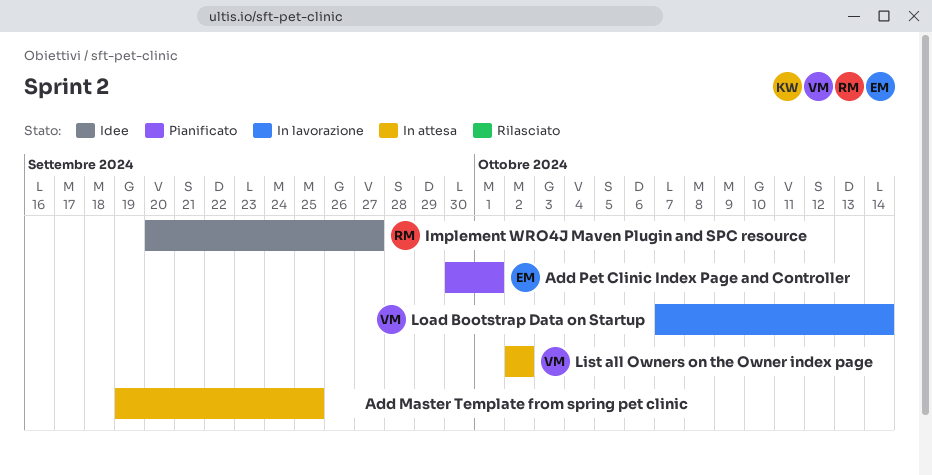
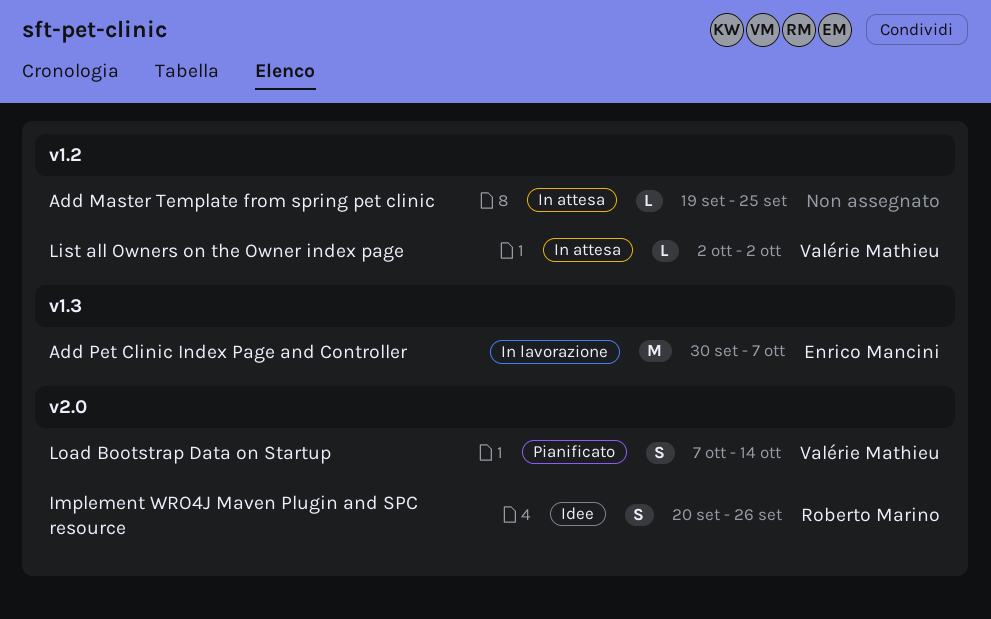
Add Pet Clinic Index Page and Controller, status: Pianificato -> In lavorazione
Add Pet Clinic Index Page and Controller, due: Oct 1 -> Oct 7
Implement WRO4J Maven Plugin and SPC resource, due: Sep 27 -> Sep 26
Load Bootstrap Data on Startup, status: In lavorazione -> Pianificato

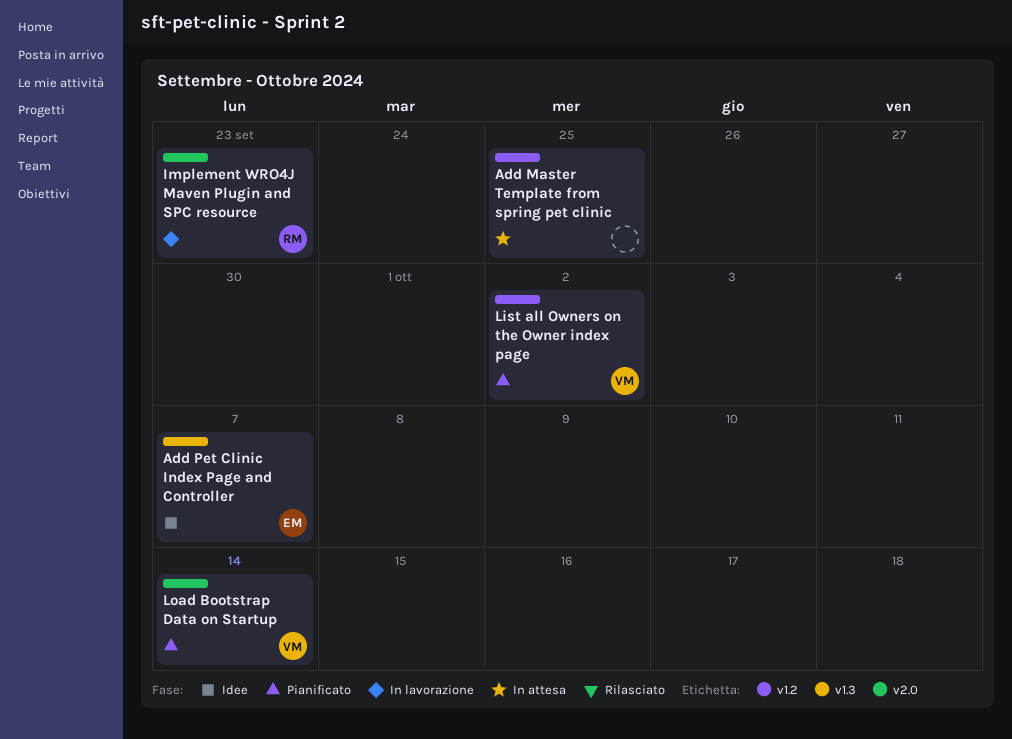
Add Pet Clinic Index Page and Controller, status: In lavorazione -> Idee
Implement WRO4J Maven Plugin and SPC resource, status: Idee -> In lavorazione
Implement WRO4J Maven Plugin and SPC resource, due: Sep 26 -> Sep 23
List all Owners on the Owner index page, status: In attesa -> Pianificato

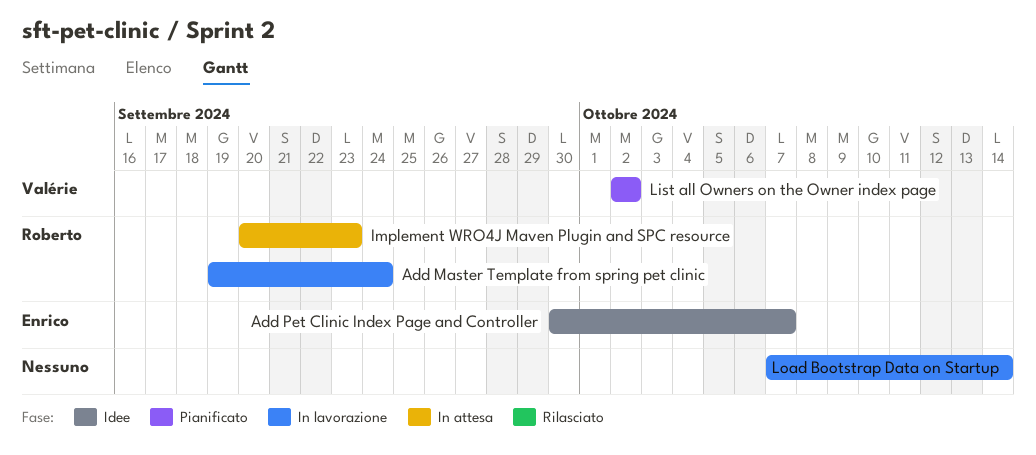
Add Master Template from spring pet clinic, status: In attesa -> In lavorazione
Add Master Template from spring pet clinic, owner: none -> Roberto
Add Master Template from spring pet clinic, due: Sep 25 -> Sep 24
Implement WRO4J Maven Plugin and SPC resource, status: In lavorazione -> In attesa
Load Bootstrap Data on Startup, status: Pianificato -> In lavorazione
Load Bootstrap Data on Startup, owner: Valérie -> none

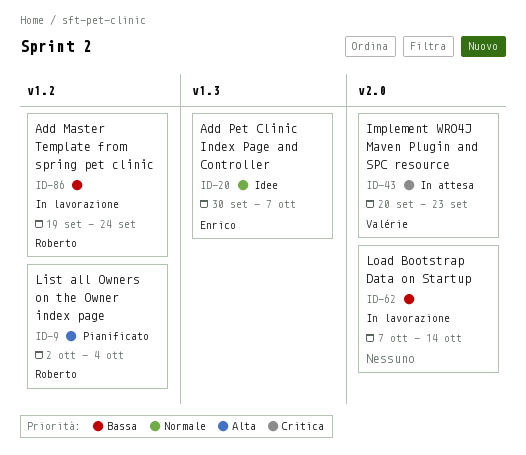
Implement WRO4J Maven Plugin and SPC resource, owner: Roberto -> Valérie
List all Owners on the Owner index page, owner: Valérie -> Roberto
List all Owners on the Owner index page, due: Oct 2 -> Oct 4

